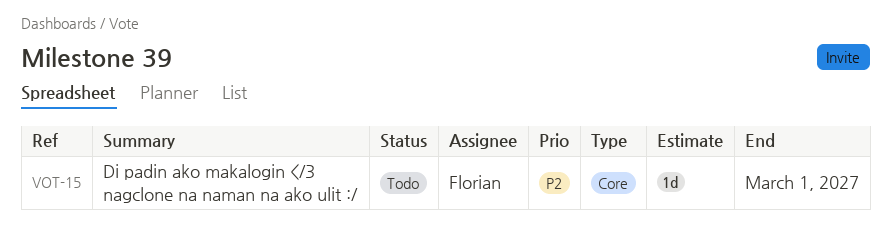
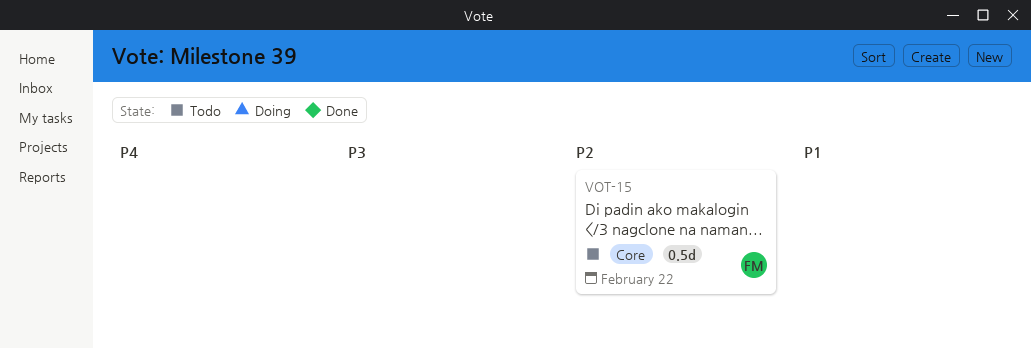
VOT-15, estimate: 1d -> 0.5d
VOT-15, due: Mar 1 -> Feb 22

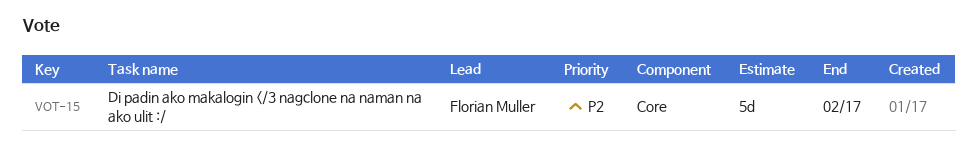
VOT-15, estimate: 0.5d -> 5d
VOT-15, due: Feb 22 -> Feb 17

